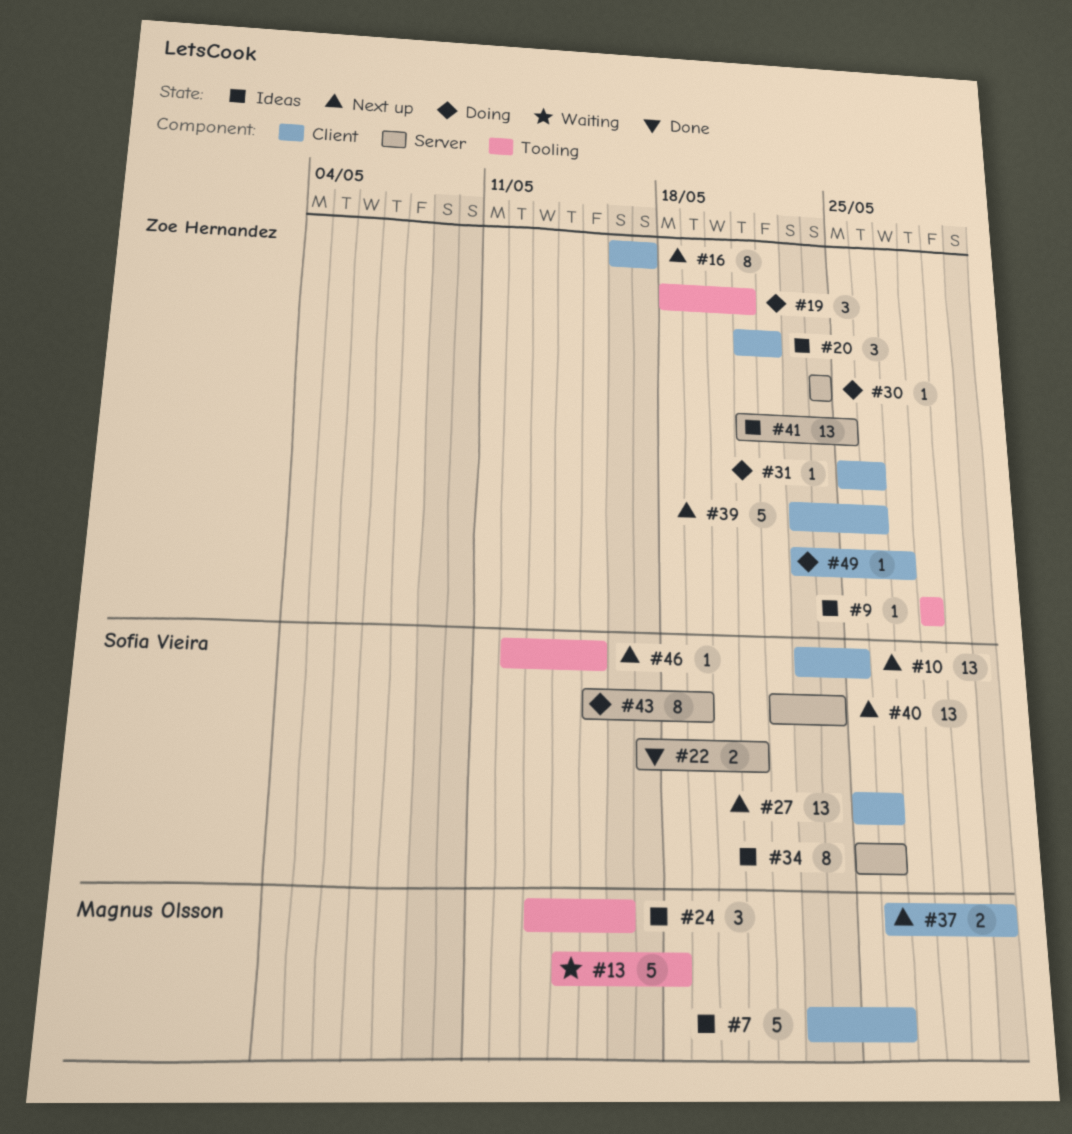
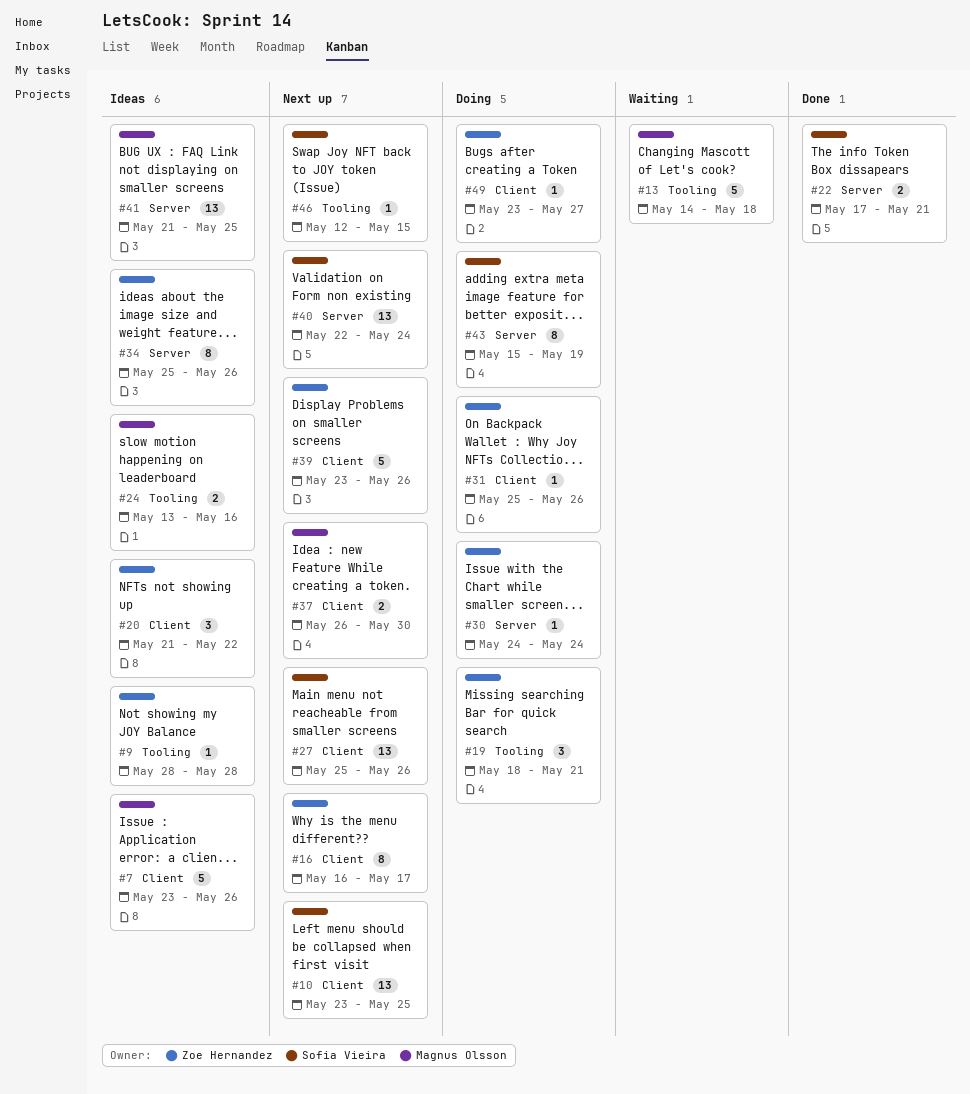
#24, estimate: 3 -> 2
#34, owner: Sofia Vieira -> Zoe Hernandez
#41, owner: Zoe Hernandez -> Magnus Olsson

